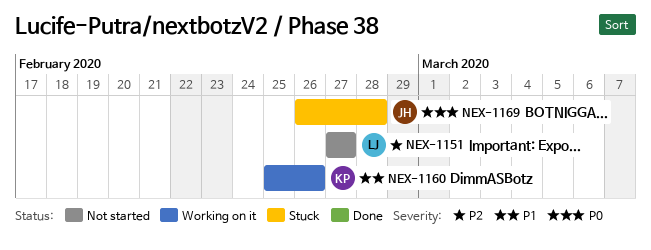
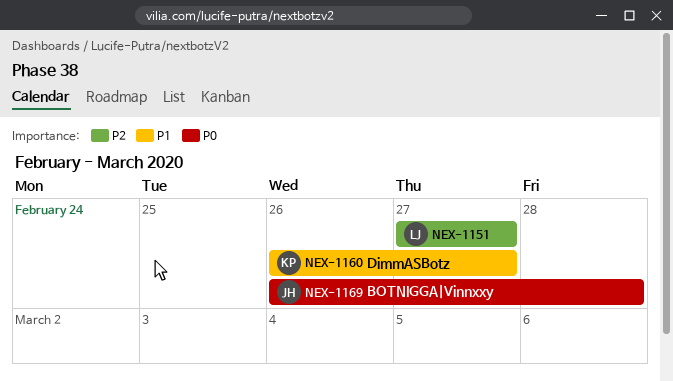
NEX-1160, start: Feb 25 -> Feb 26
NEX-1160, due: Feb 26 -> Feb 27

